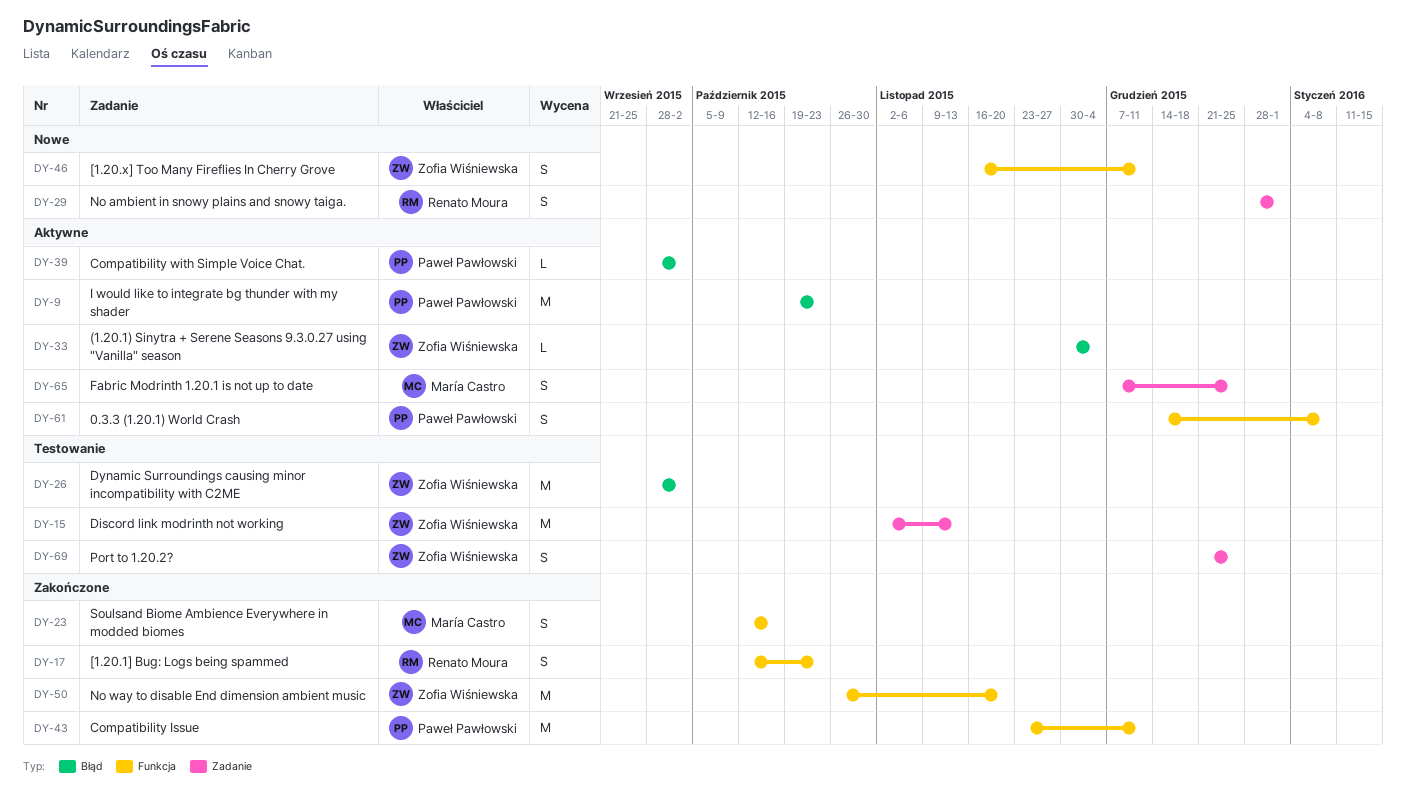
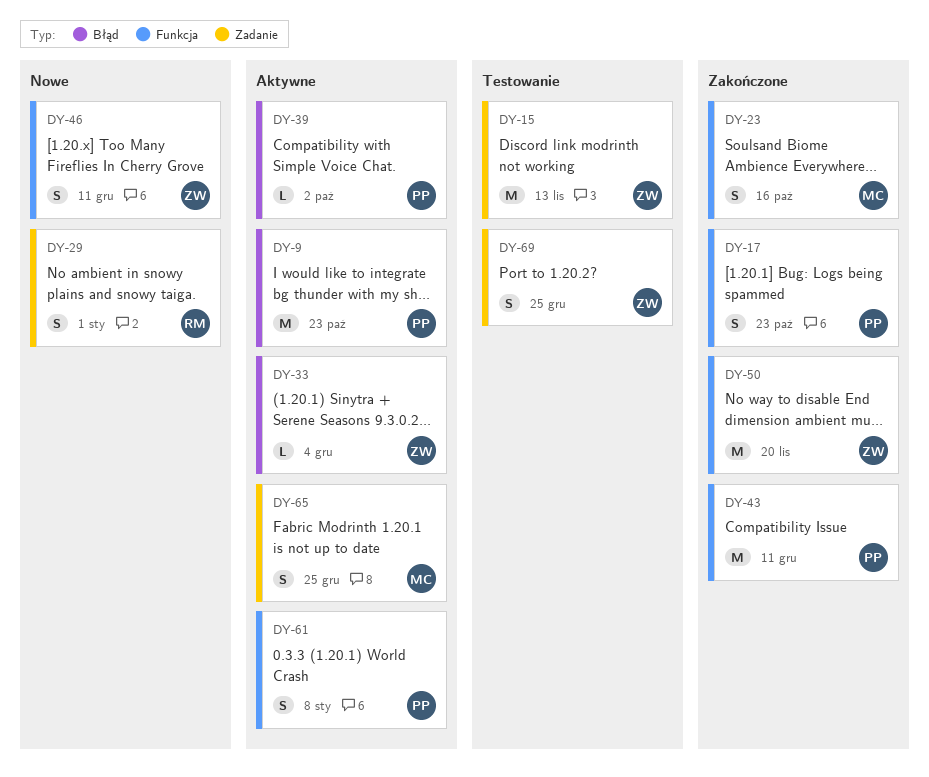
DY-17, owner: Renato Moura -> Paweł Pawłowski
DY-26: present -> none

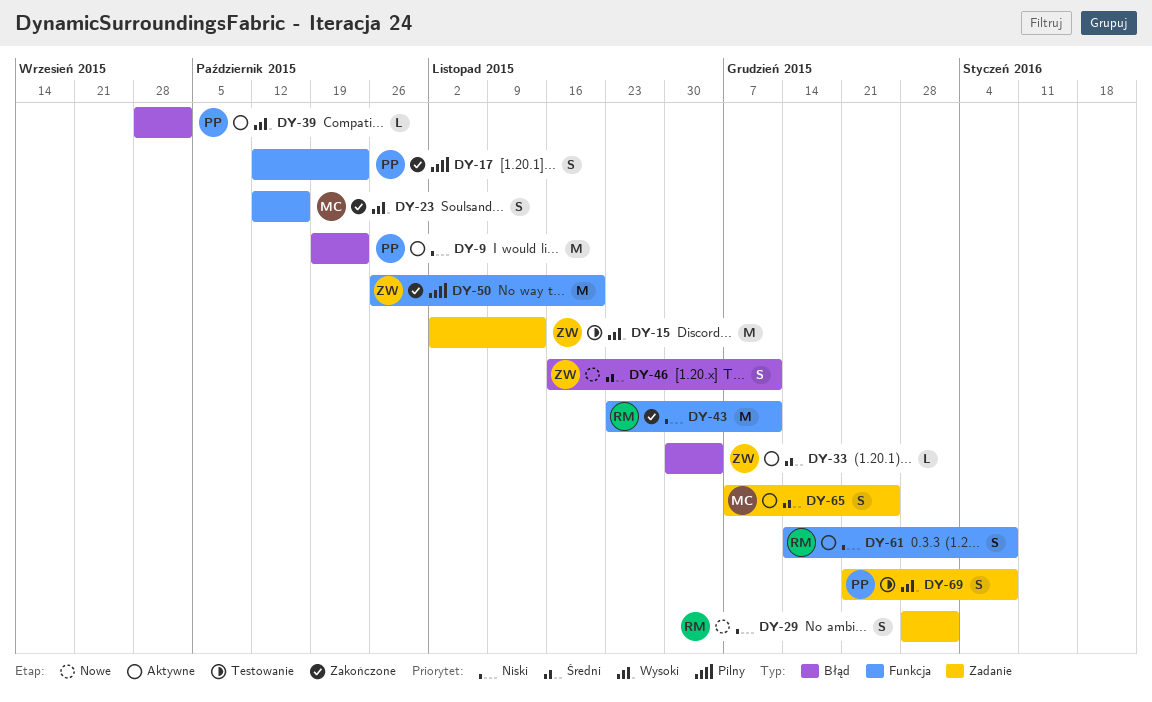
DY-43, owner: PP -> RM
DY-46, label: Funkcja -> Błąd
DY-61, owner: PP -> RM
DY-69, owner: ZW -> PP
DY-69, due: Dec 25 -> Jan 8

